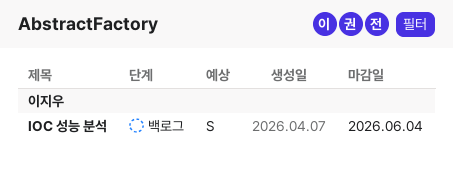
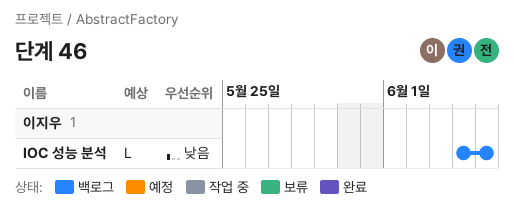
IOC 성능 분석, estimate: S -> L
IOC 성능 분석, due: Jun 4 -> Jun 5

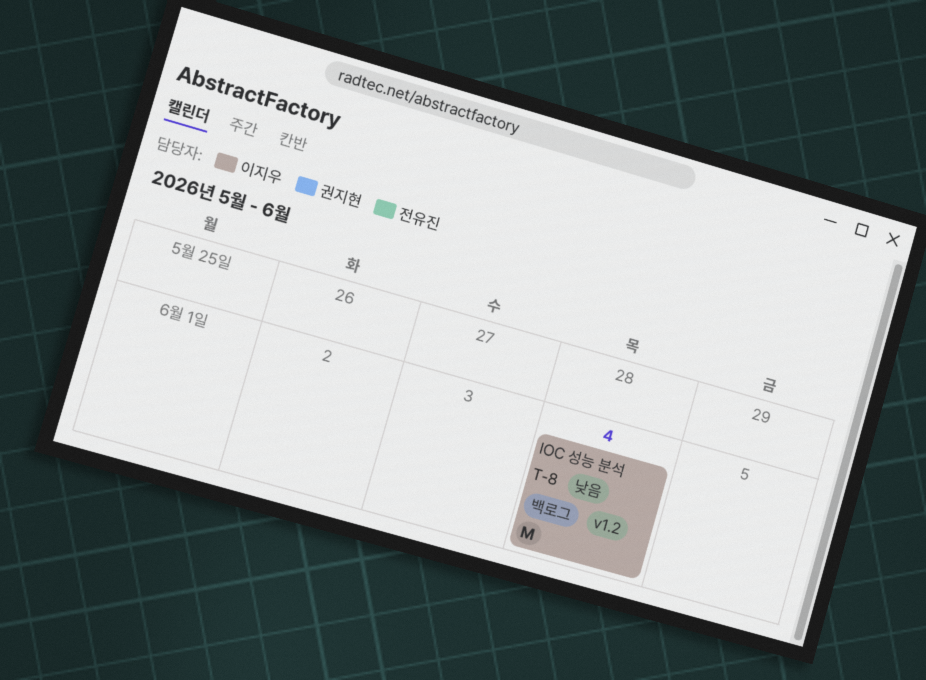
IOC 성능 분석, estimate: L -> M
IOC 성능 분석, due: Jun 5 -> Jun 4

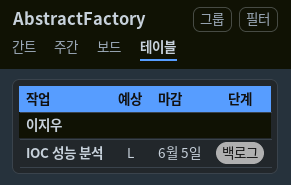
IOC 성능 분석, estimate: M -> L
IOC 성능 분석, due: Jun 4 -> Jun 5

